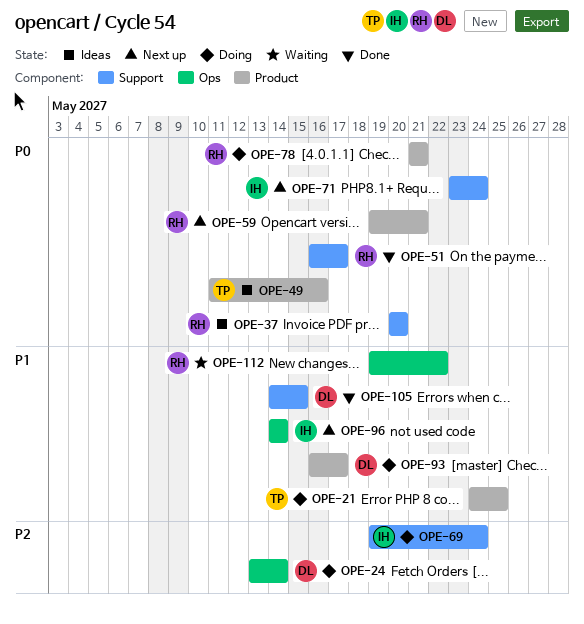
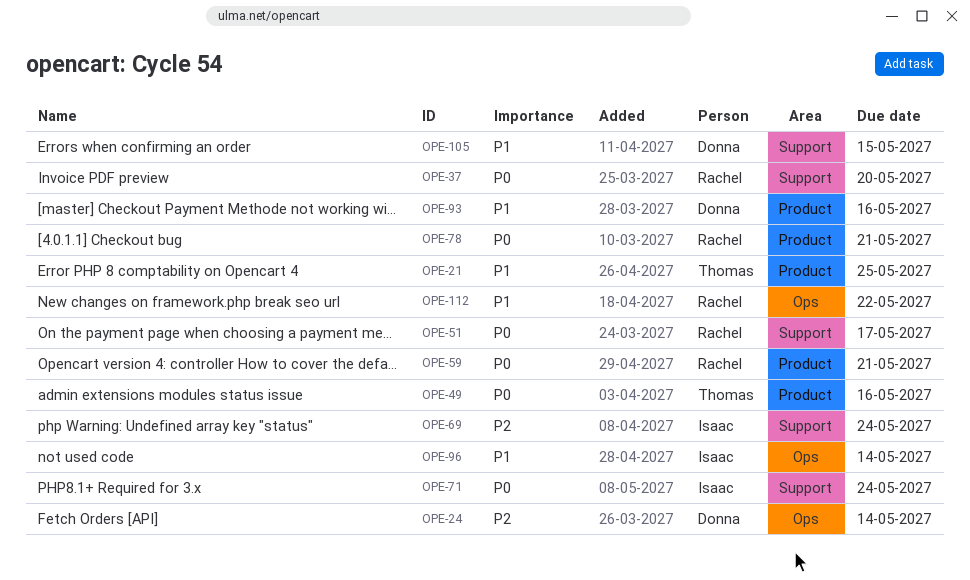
OPE-93, due: May 17 -> May 16

